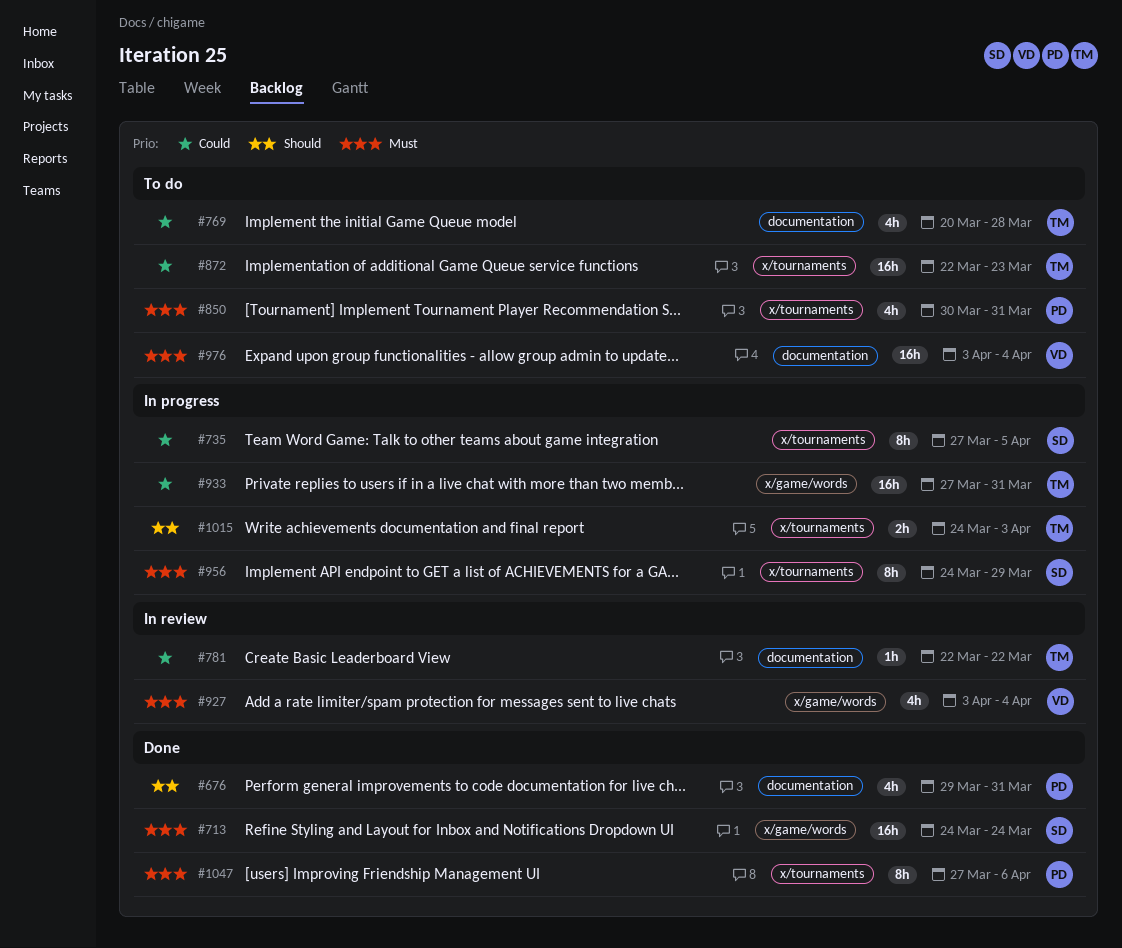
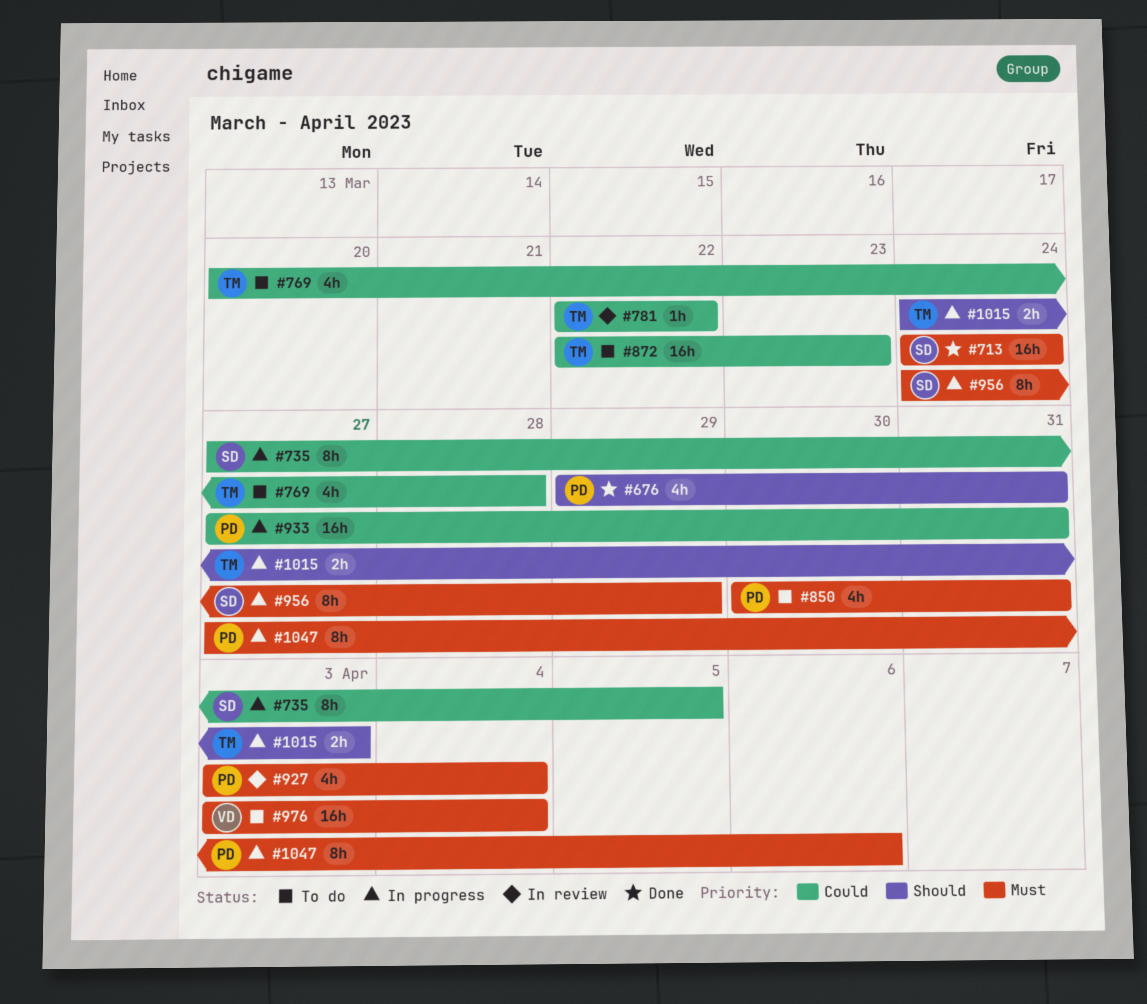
#927, owner: VD -> PD
#933, owner: TM -> PD
#1047, status: Done -> In progress

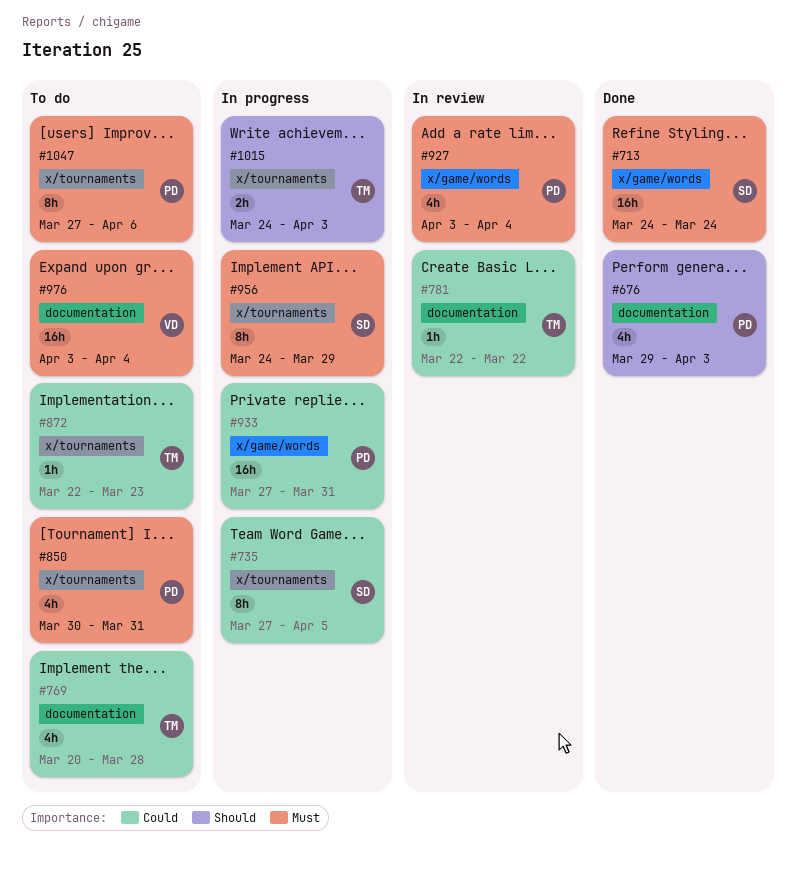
#676, due: Mar 31 -> Apr 3
#872, estimate: 16h -> 1h
#1047, status: In progress -> To do

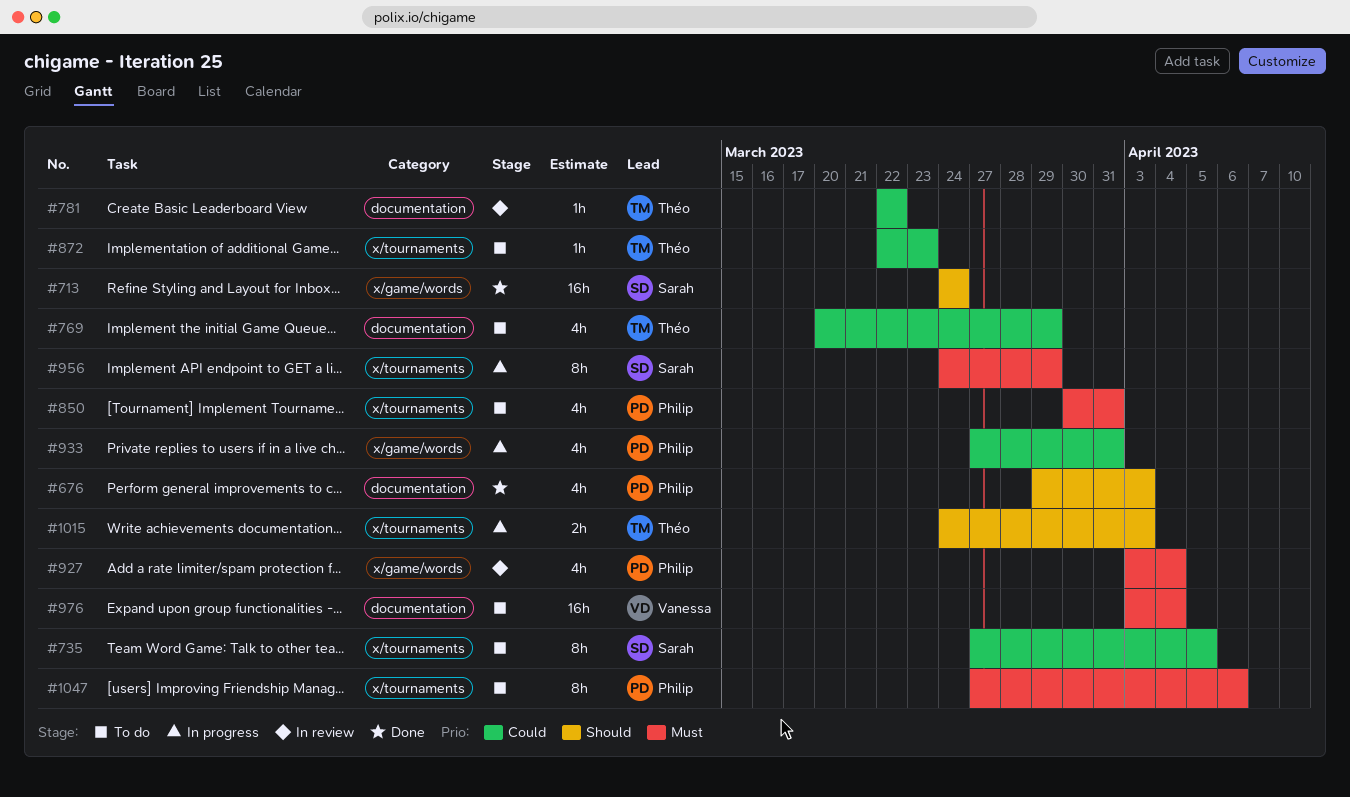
#713, priority: Must -> Should
#735, status: In progress -> To do
#769, due: Mar 28 -> Mar 29
#933, estimate: 16h -> 4h

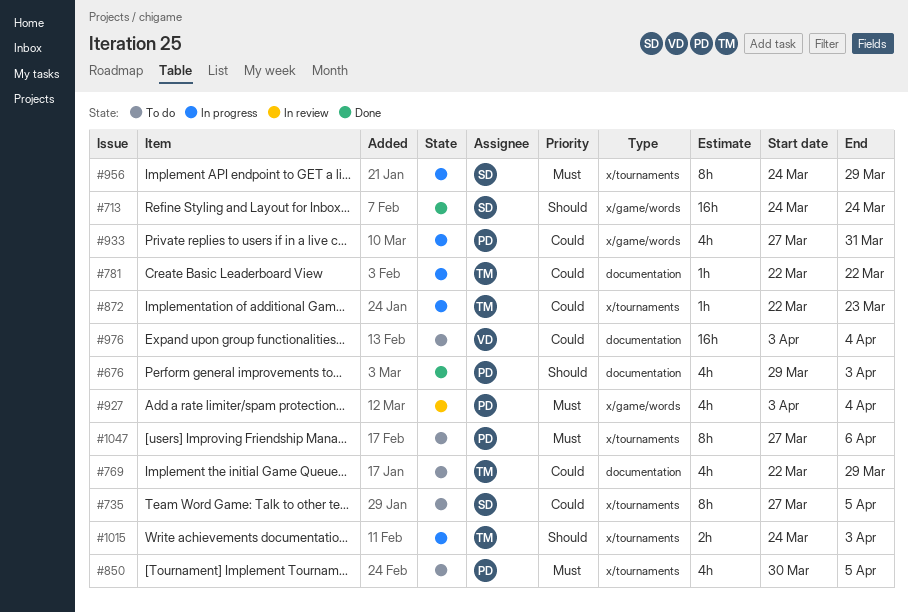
#769, start: Mar 20 -> Mar 22
#781, status: In review -> In progress
#850, due: Mar 31 -> Apr 5
#872, status: To do -> In progress
#976, priority: Must -> Could

